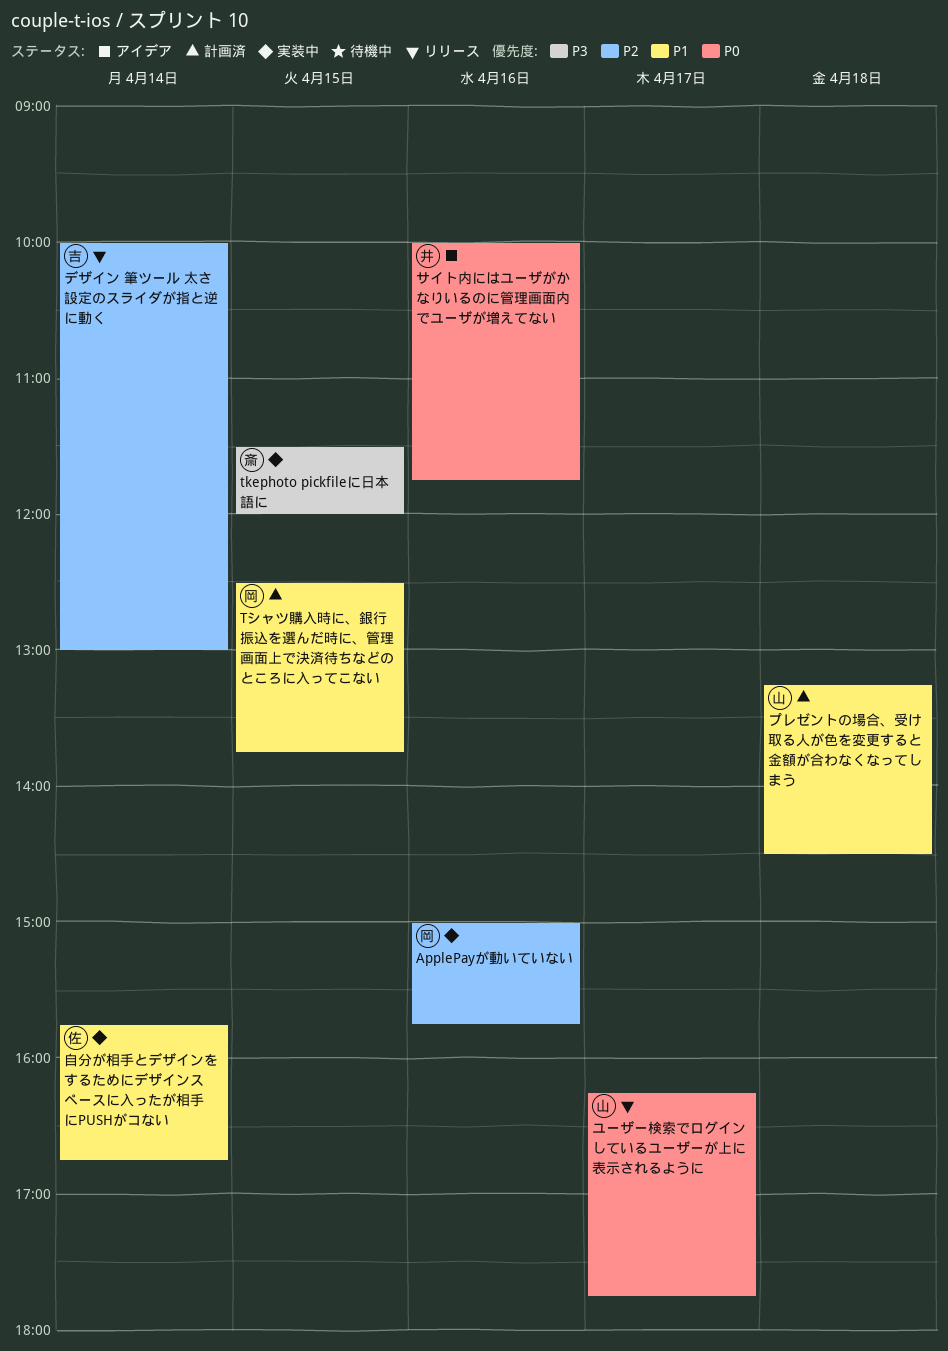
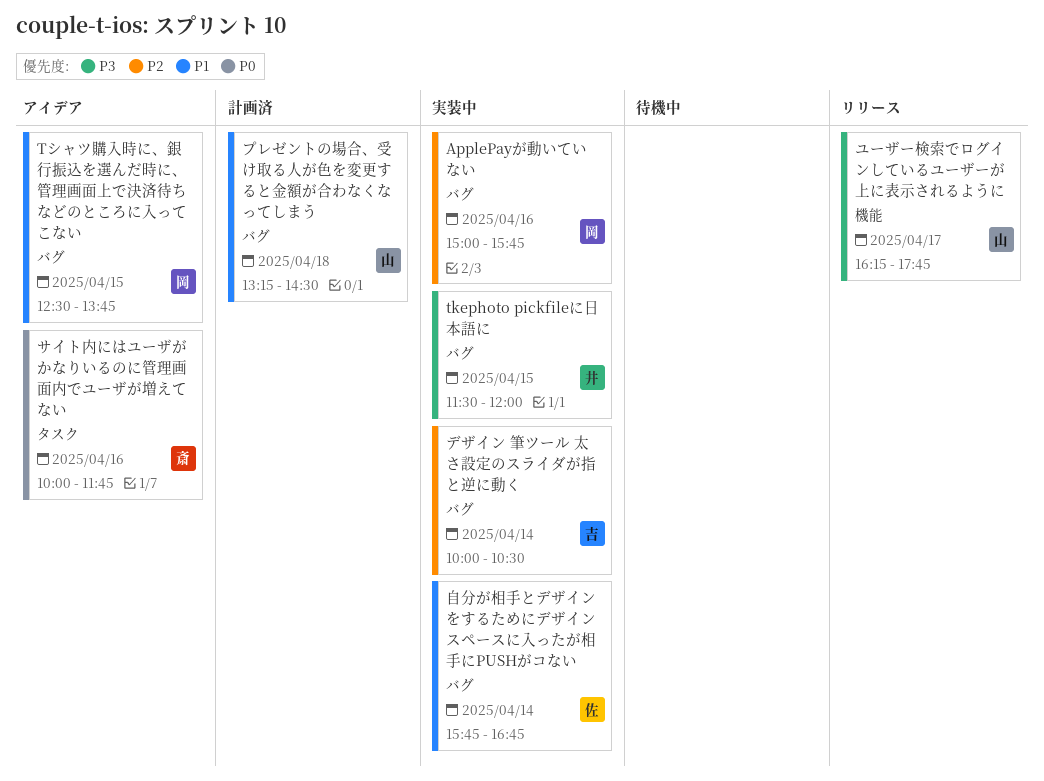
tkephoto pickfileに日本語に, owner: 斎 -> 井
Tシャツ購入時に、銀行振込を選んだ時に、管理画面上で決済待ちなどのところに入ってこない, status: 計画済 -> アイデア
サイト内にはユーザがかなりいるのに管理画面内でユーザが増えてない, owner: 井 -> 斎
デザイン 筆ツール 太さ設定のスライダが指と逆に動く, status: リリース -> 実装中
デザイン 筆ツール 太さ設定のスライダが指と逆に動く, ends: 13:00 -> 10:30
ユーザー検索でログインしているユーザーが上に表示されるように, priority: P0 -> P3

